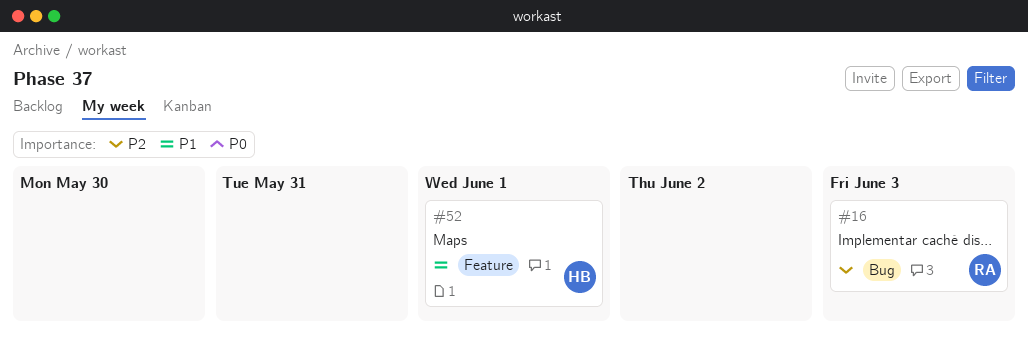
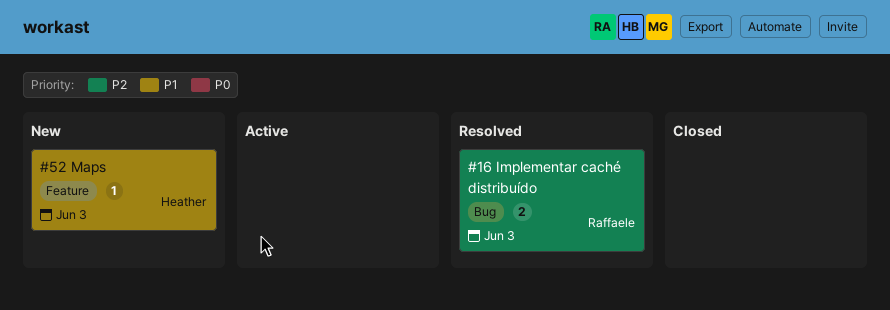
#52, due: Jun 1 -> Jun 3

